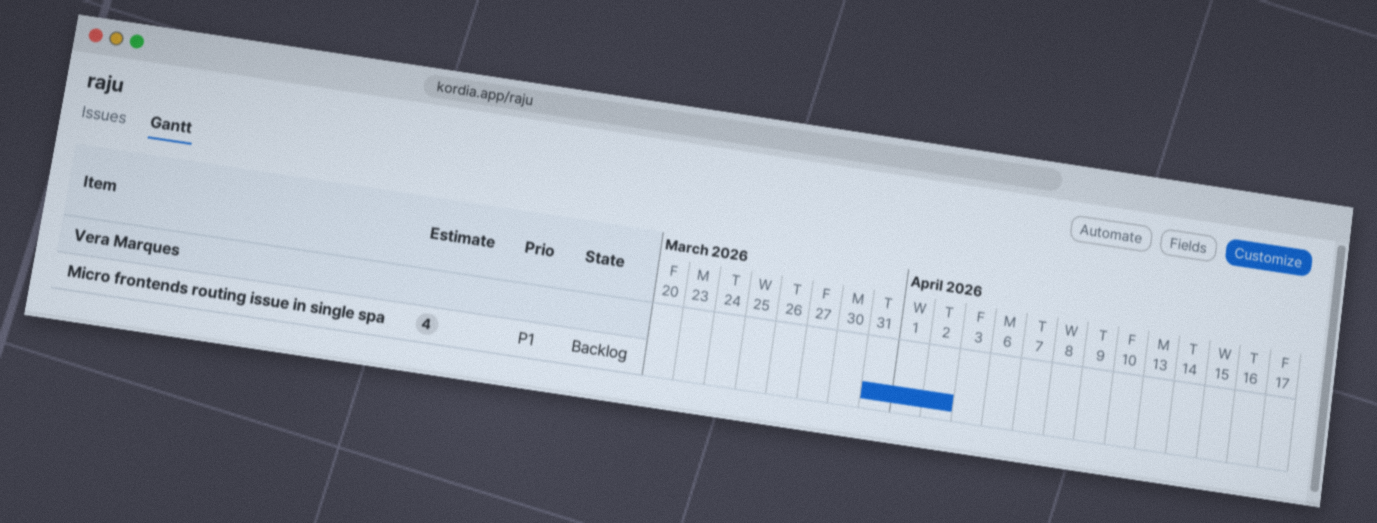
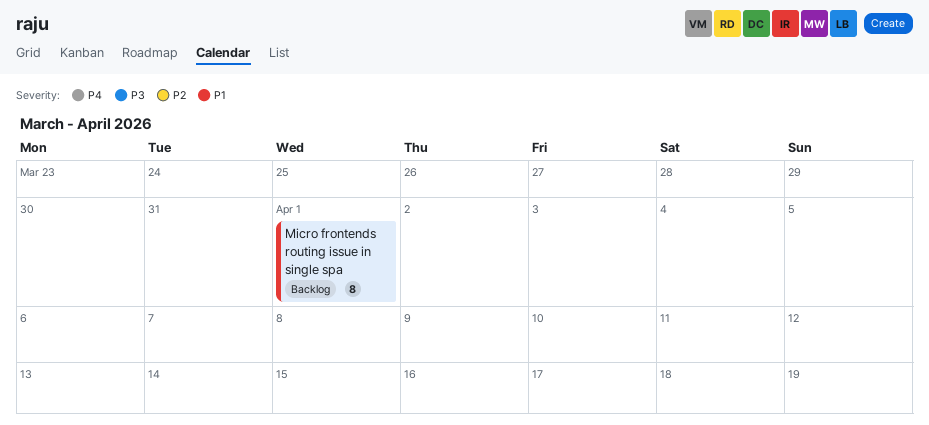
Micro frontends routing issue in single spa, estimate: 4 -> 8
Micro frontends routing issue in single spa, due: Apr 2 -> Apr 1

